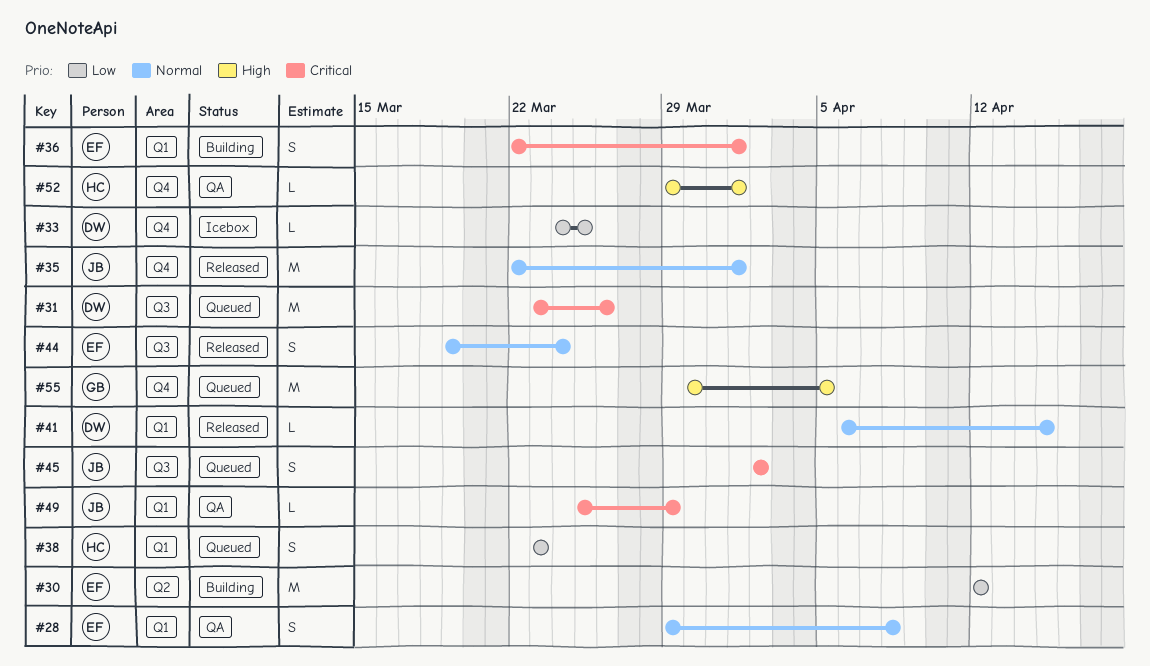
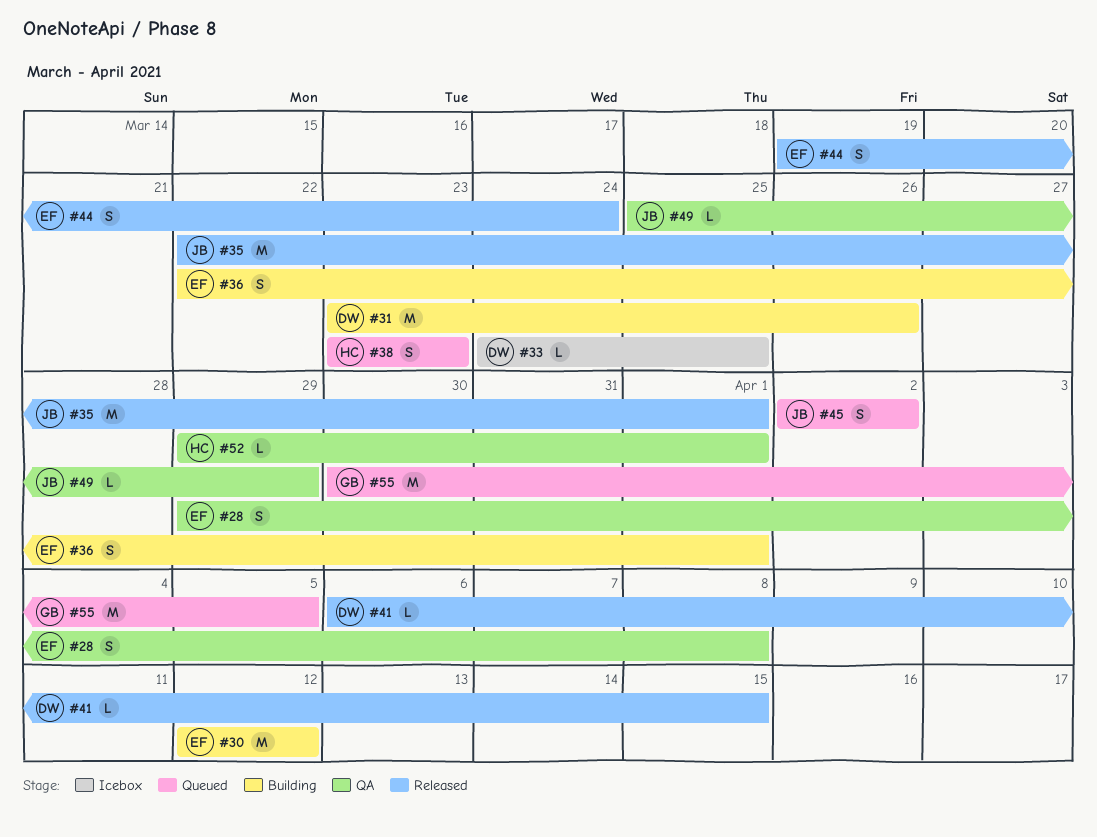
#31, status: Queued -> Building

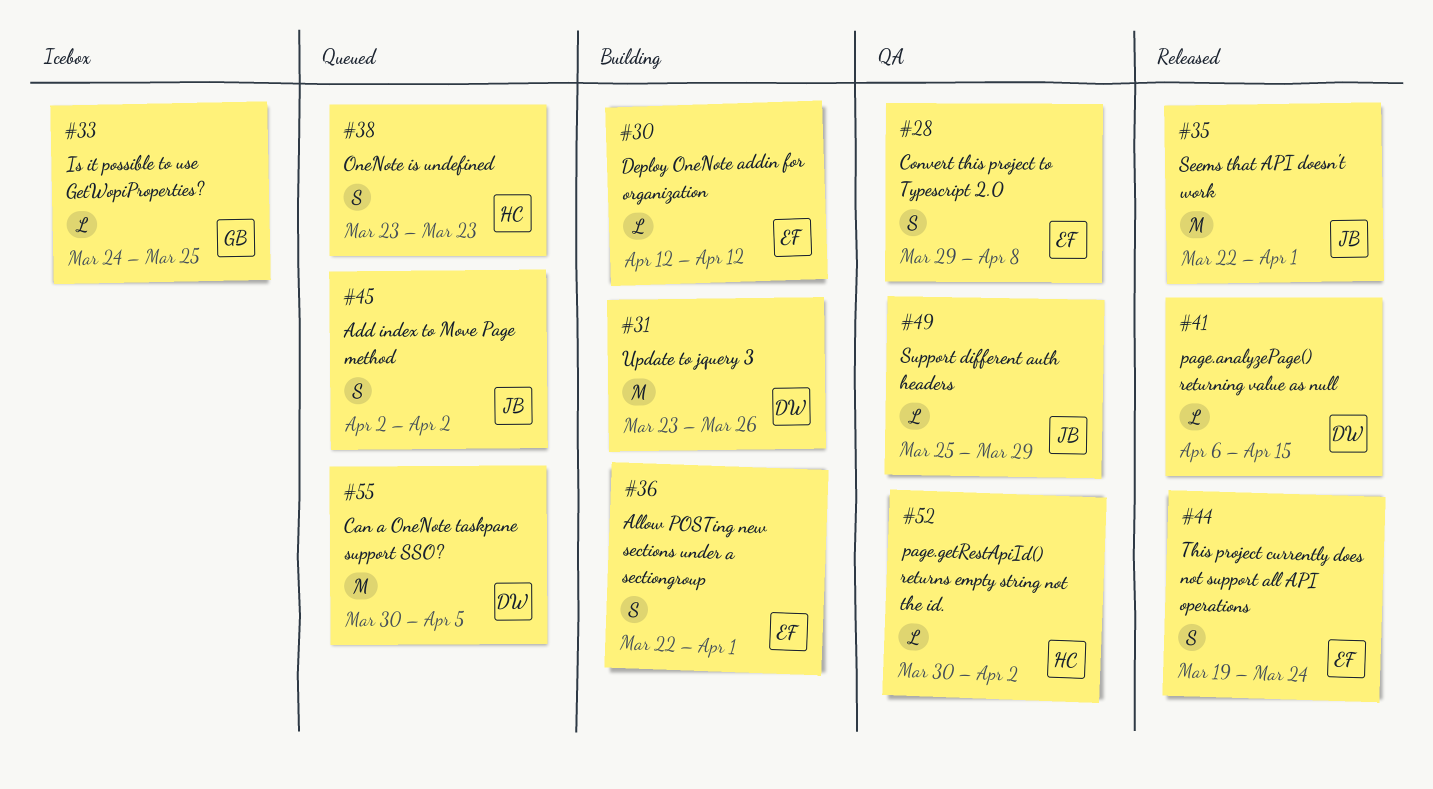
#30, estimate: M -> L
#33, owner: DW -> GB
#52, start: Mar 29 -> Mar 30
#52, due: Apr 1 -> Apr 2
#55, owner: GB -> DW

